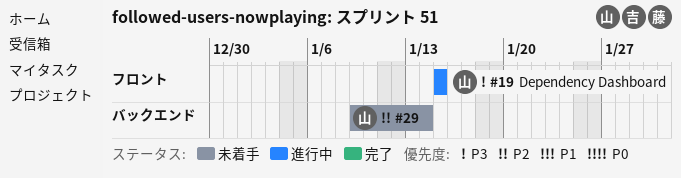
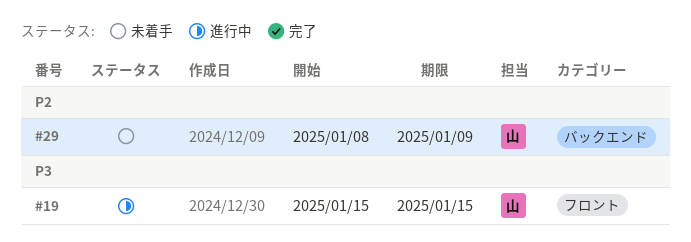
#29, start: Jan 9 -> Jan 8
#29, due: Jan 14 -> Jan 9

